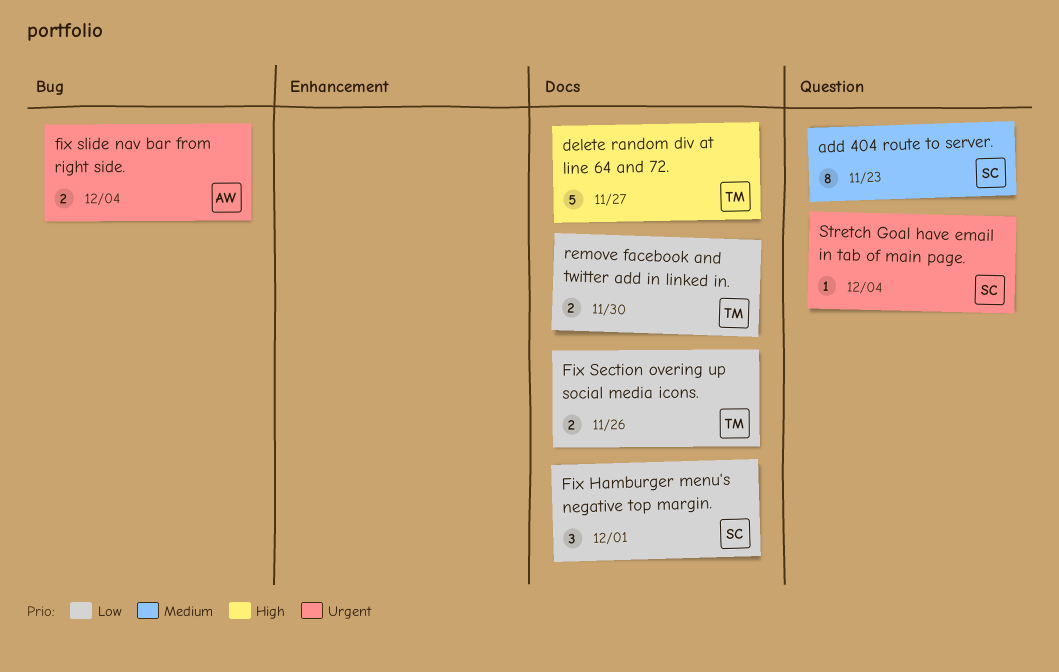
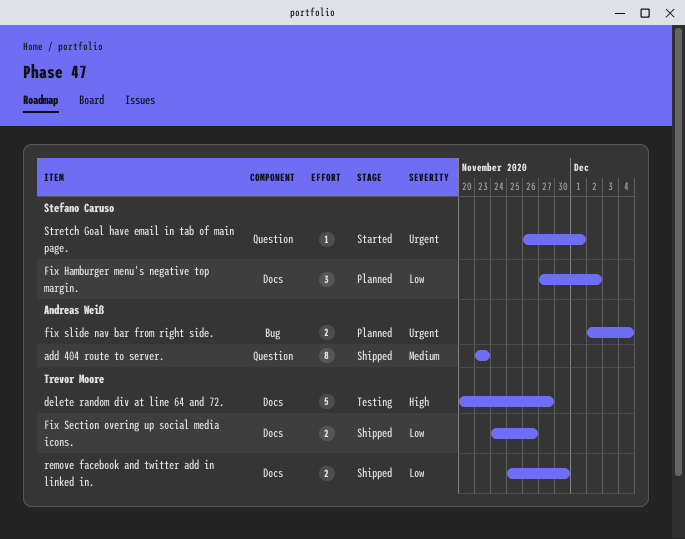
add 404 route to server., owner: Stefano Caruso -> Andreas Weiß
Fix Hamburger menu's negative top margin., due: Dec 1 -> Dec 2
Stretch Goal have email in tab of main page., due: Dec 4 -> Dec 1

